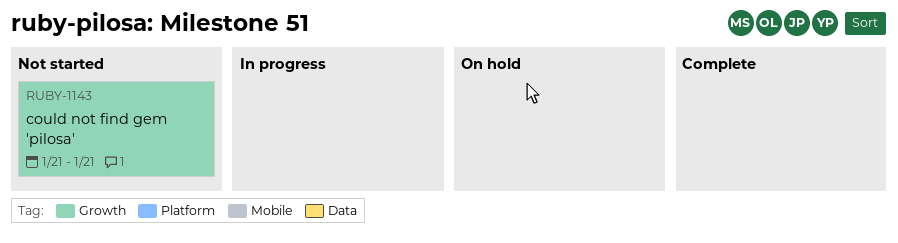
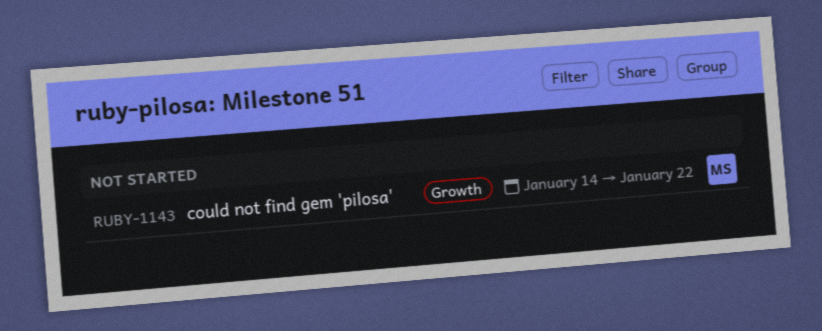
RUBY-1143, start: Jan 21 -> Jan 14
RUBY-1143, due: Jan 21 -> Jan 22

